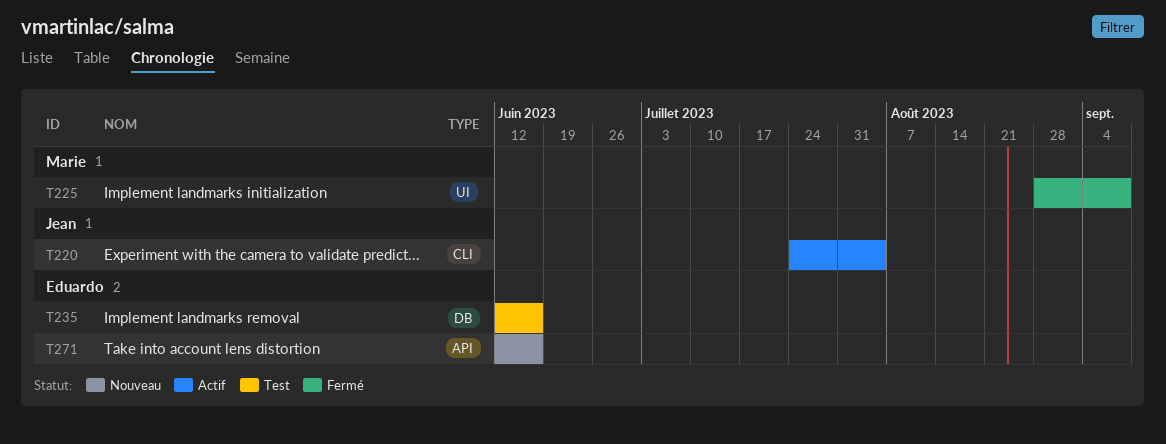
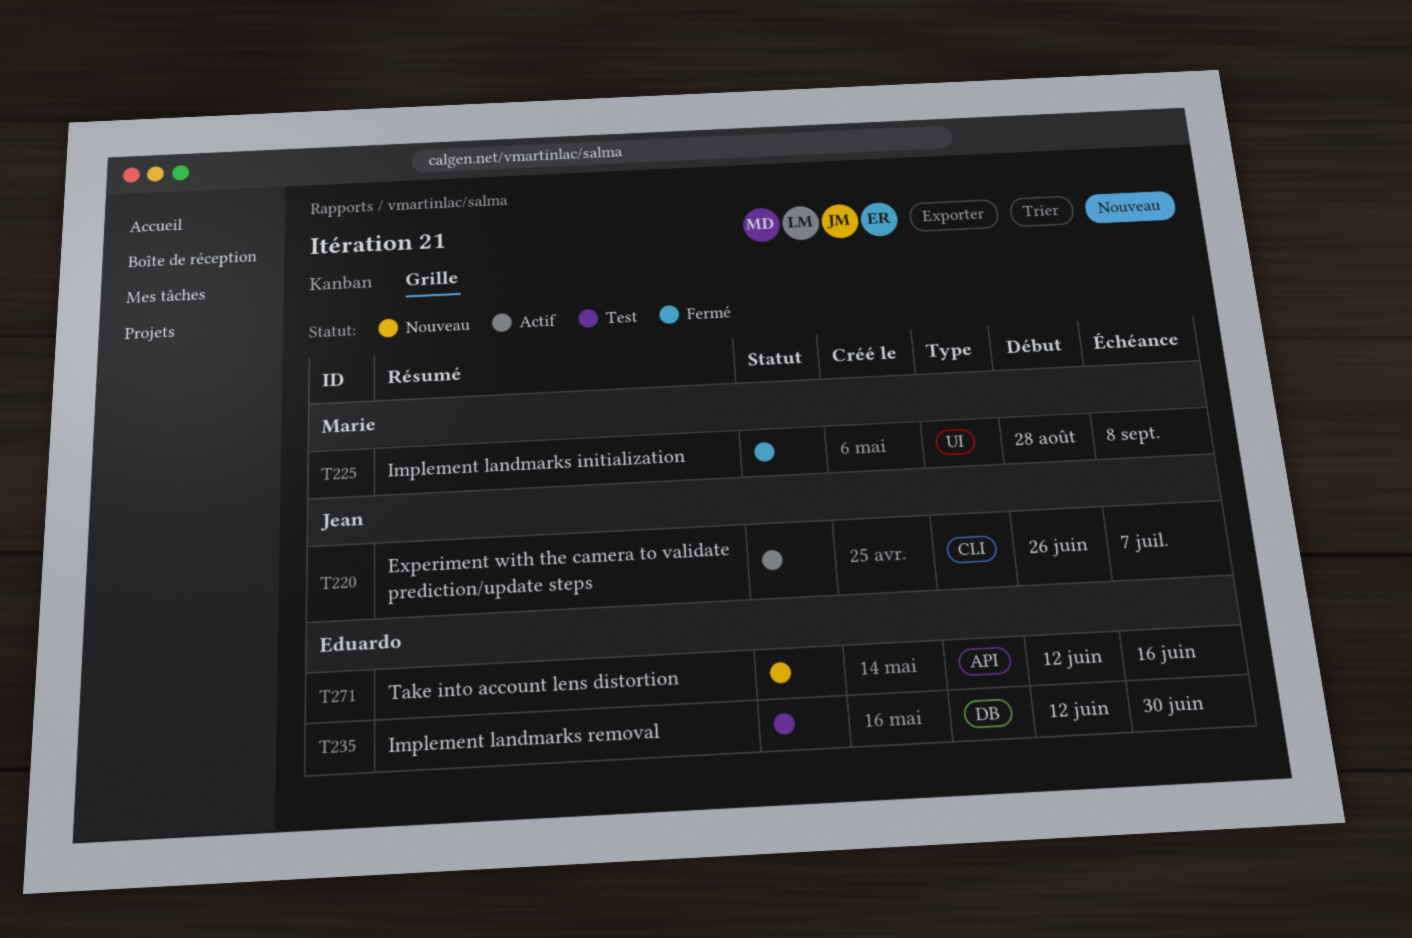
T220, start: Jul 24 -> Jun 26
T220, due: Aug 4 -> Jul 7
T235, due: Jun 16 -> Jun 30

